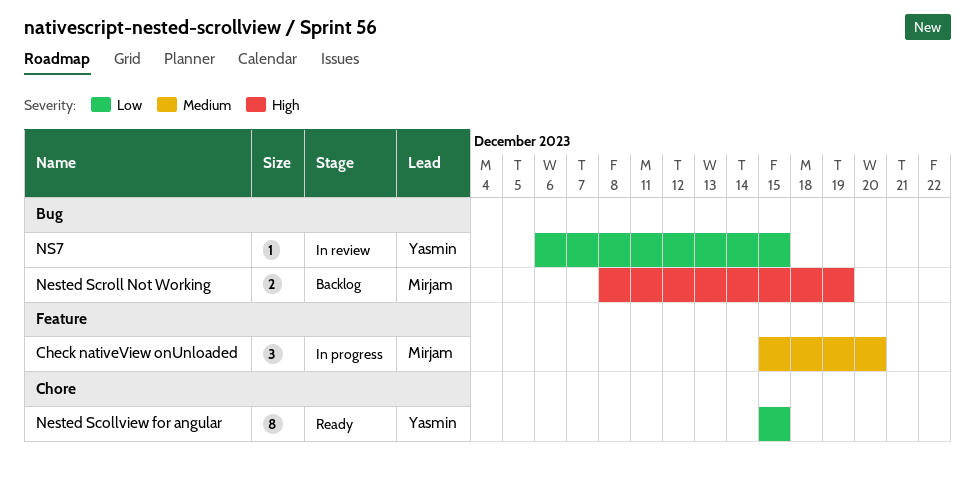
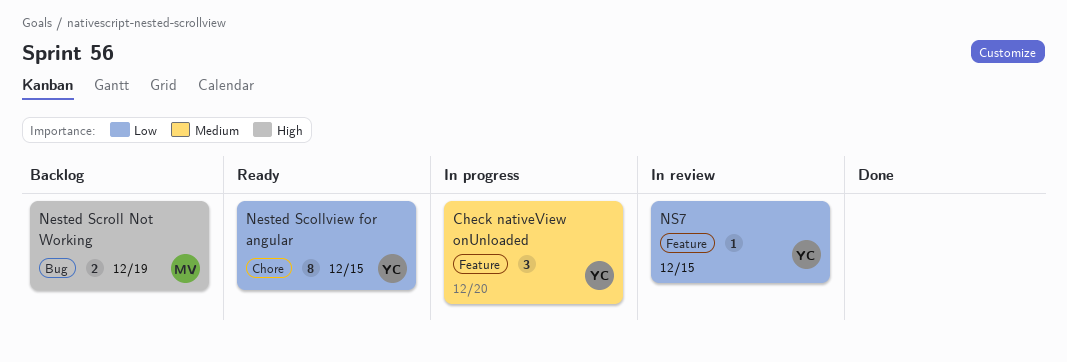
Check nativeView onUnloaded, owner: Mirjam -> Yasmin
NS7, label: Bug -> Feature

